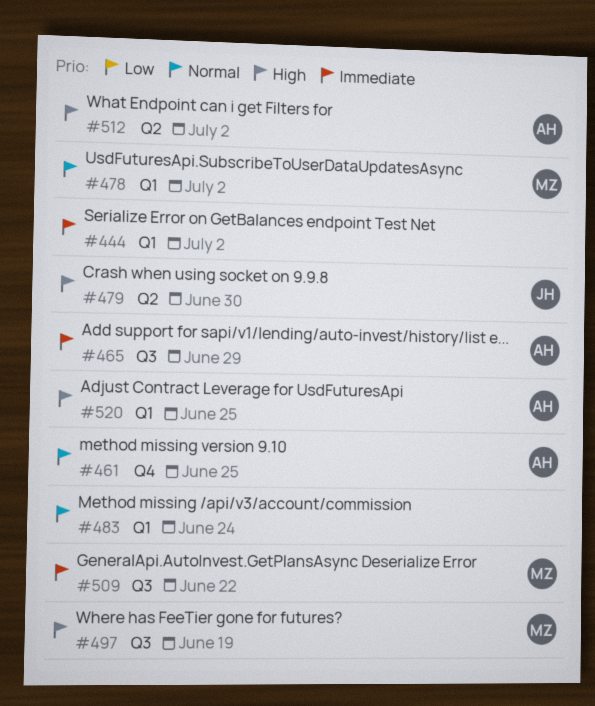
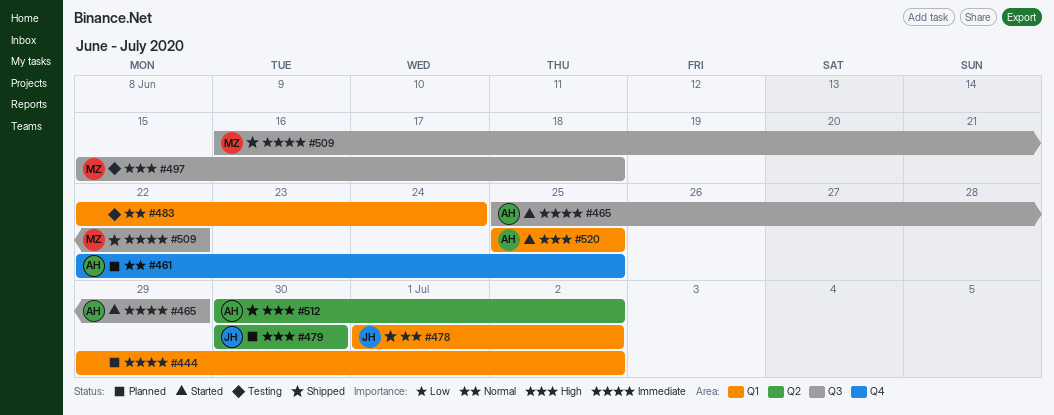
#478, owner: MZ -> JH
#497, due: Jun 19 -> Jun 18

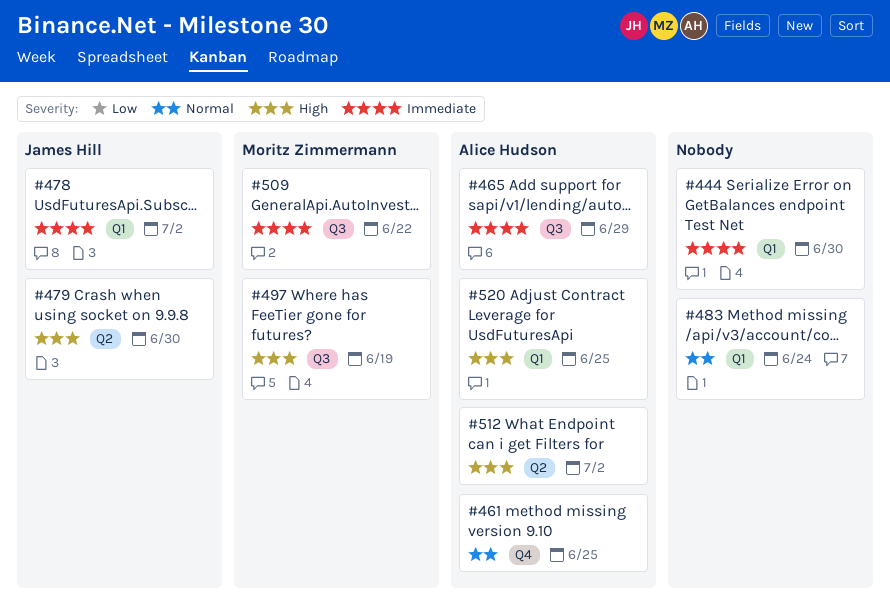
#444, due: Jul 2 -> Jun 30
#478, priority: Normal -> Immediate
#497, due: Jun 18 -> Jun 19

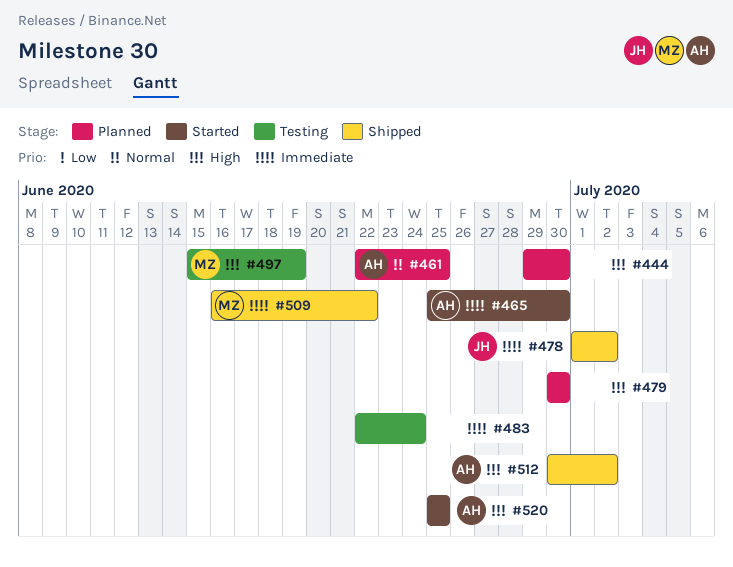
#444, priority: Immediate -> High
#465, due: Jun 29 -> Jun 30
#479, owner: James Hill -> none
#483, priority: Normal -> Immediate

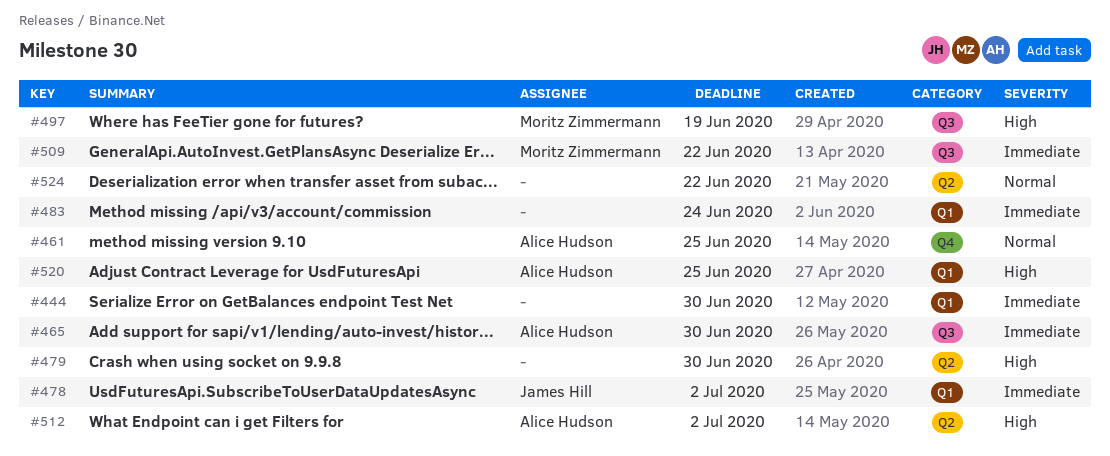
#444, priority: High -> Immediate
#524: none -> present

